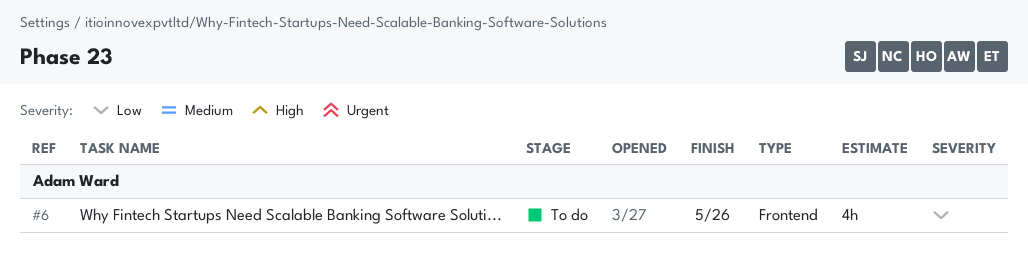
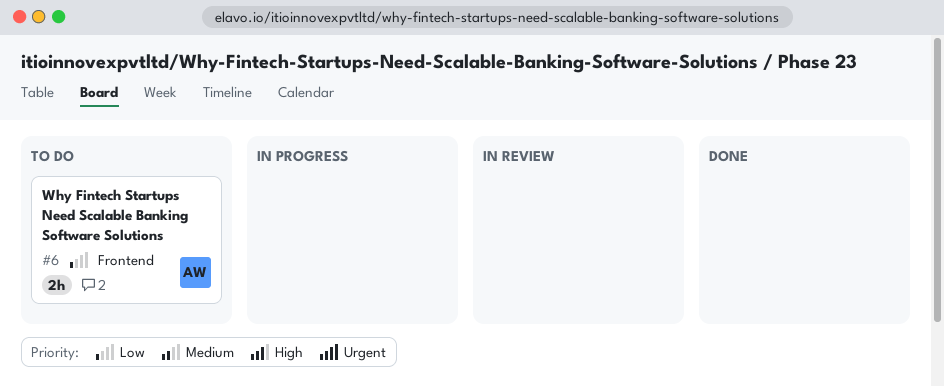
#6, estimate: 4h -> 2h

